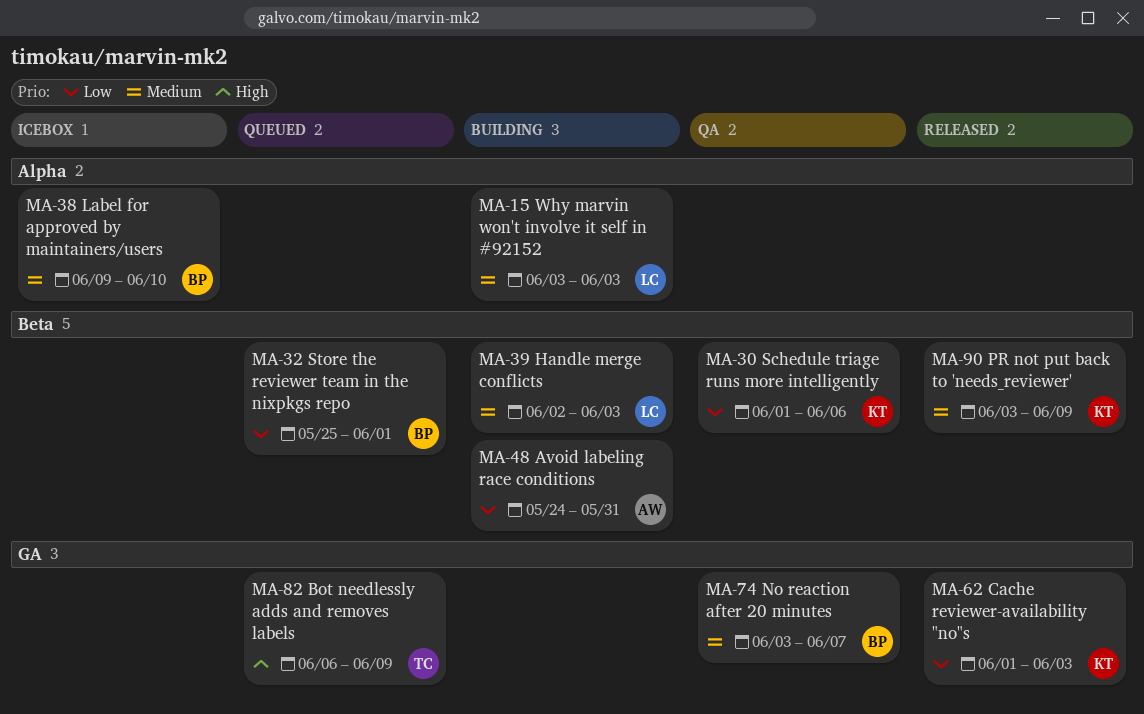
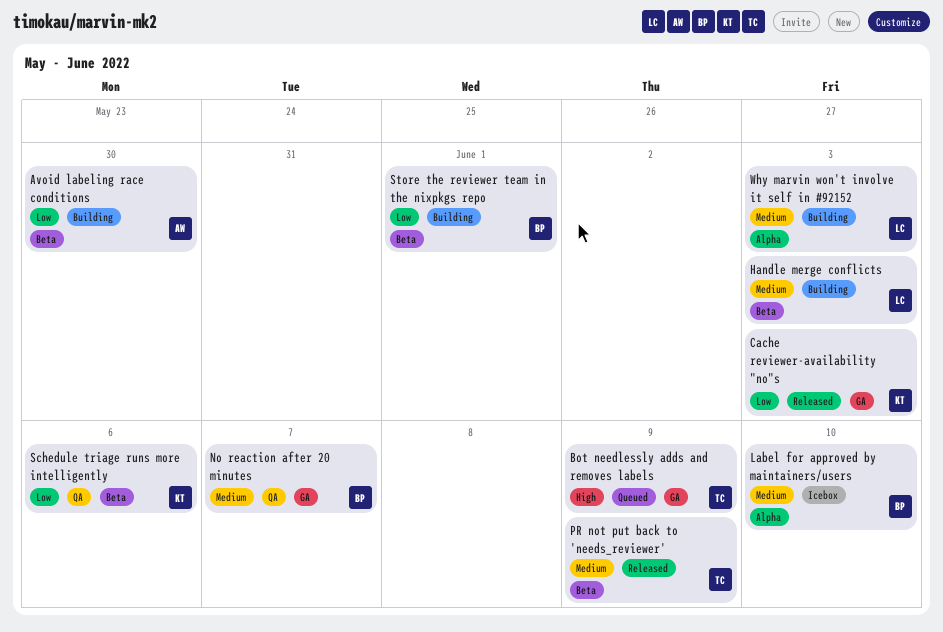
Avoid labeling race conditions, due: May 31 -> May 30
PR not put back to 'needs_reviewer', owner: KT -> TC
Store the reviewer team in the nixpkgs repo, status: Queued -> Building

